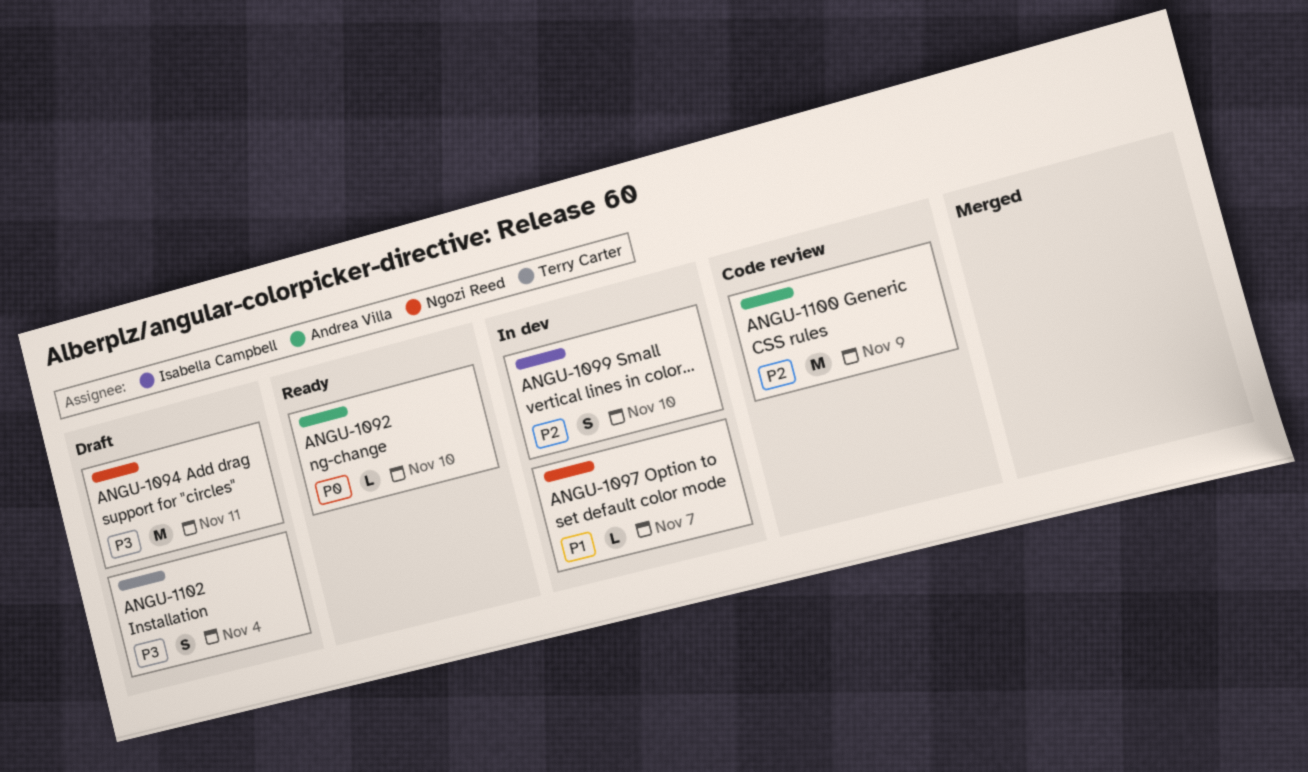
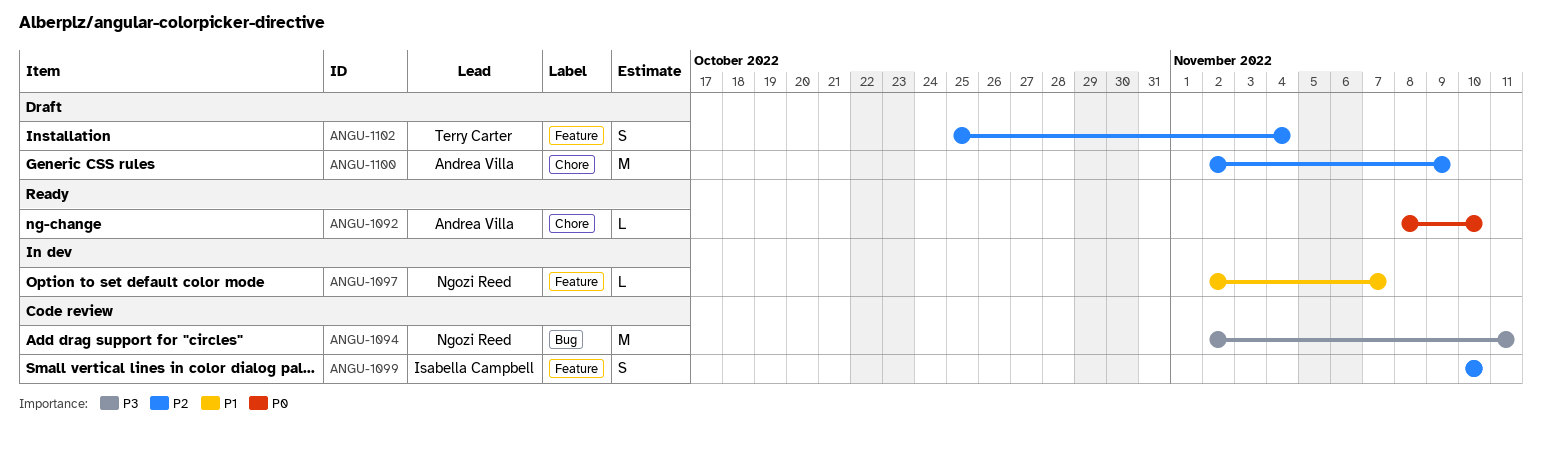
ANGU-1094, status: Draft -> Code review
ANGU-1099, status: In dev -> Code review
ANGU-1100, status: Code review -> Draft
ANGU-1102, priority: P3 -> P2

